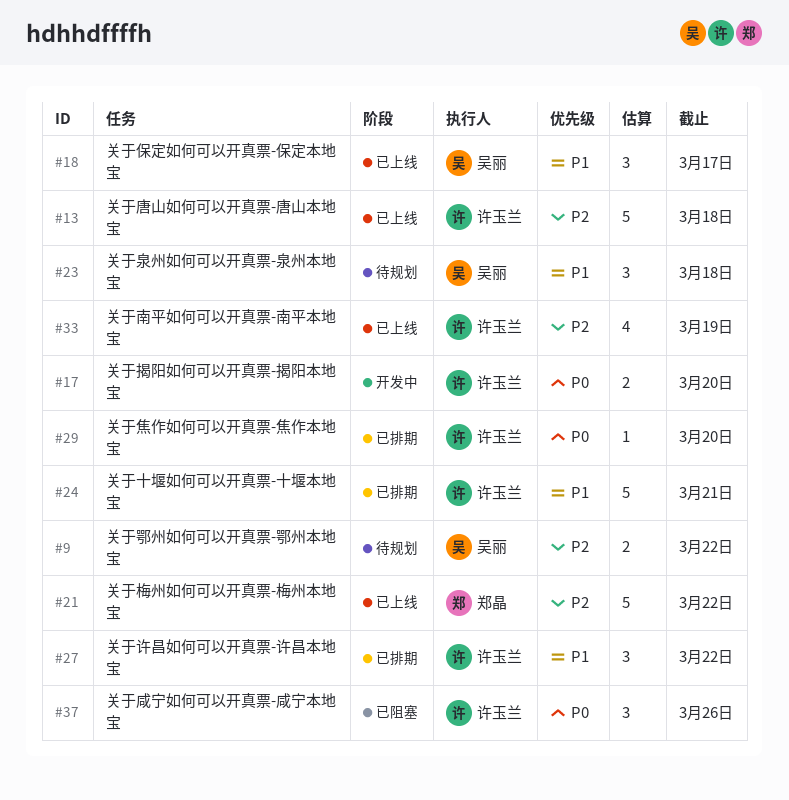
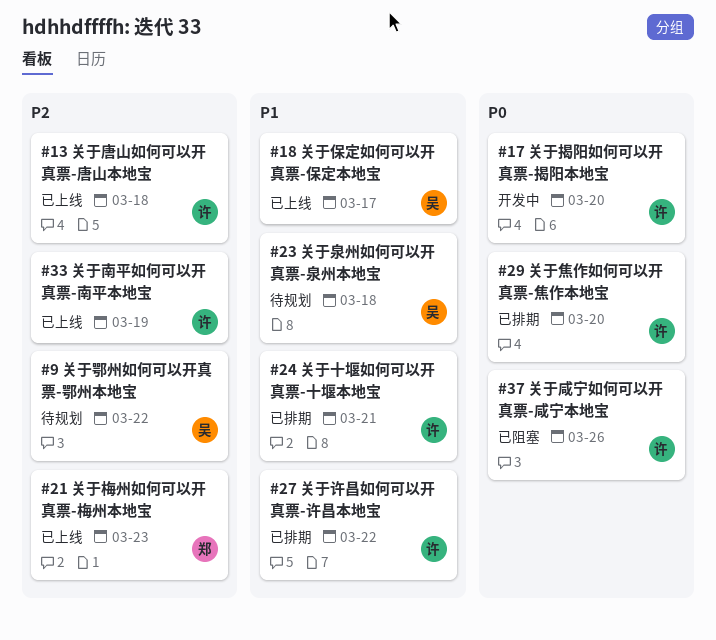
#21, due: Mar 22 -> Mar 23

